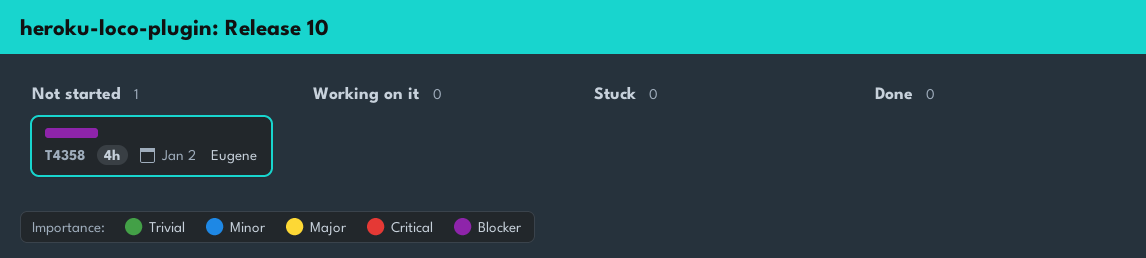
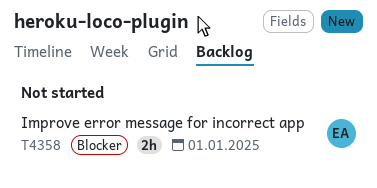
T4358, estimate: 4h -> 2h
T4358, due: Jan 2 -> Jan 1

